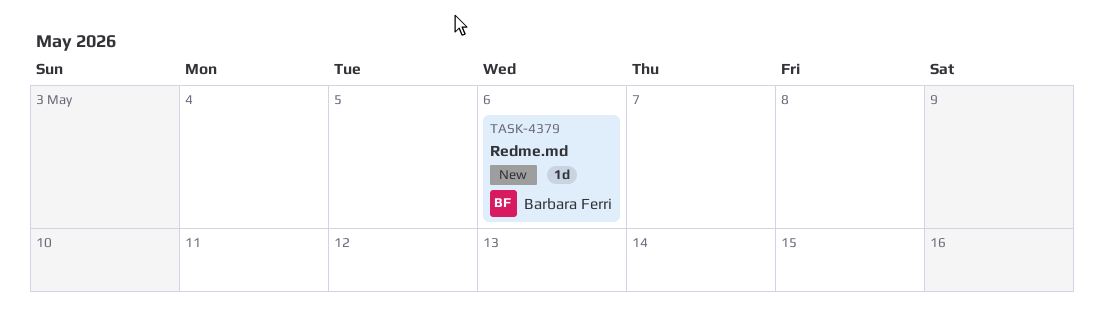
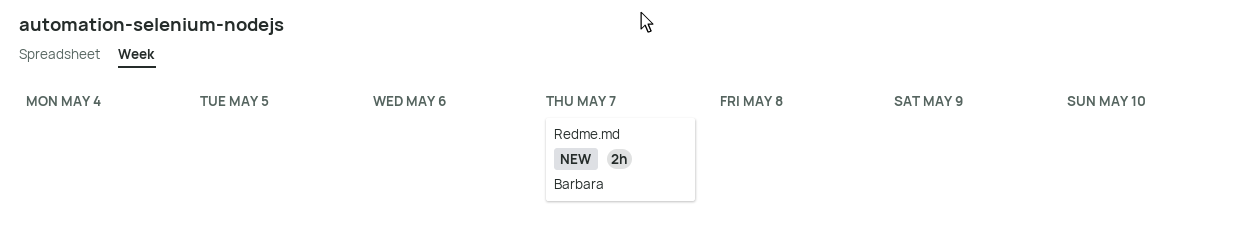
Redme.md, estimate: 1d -> 2h
Redme.md, due: May 6 -> May 7

